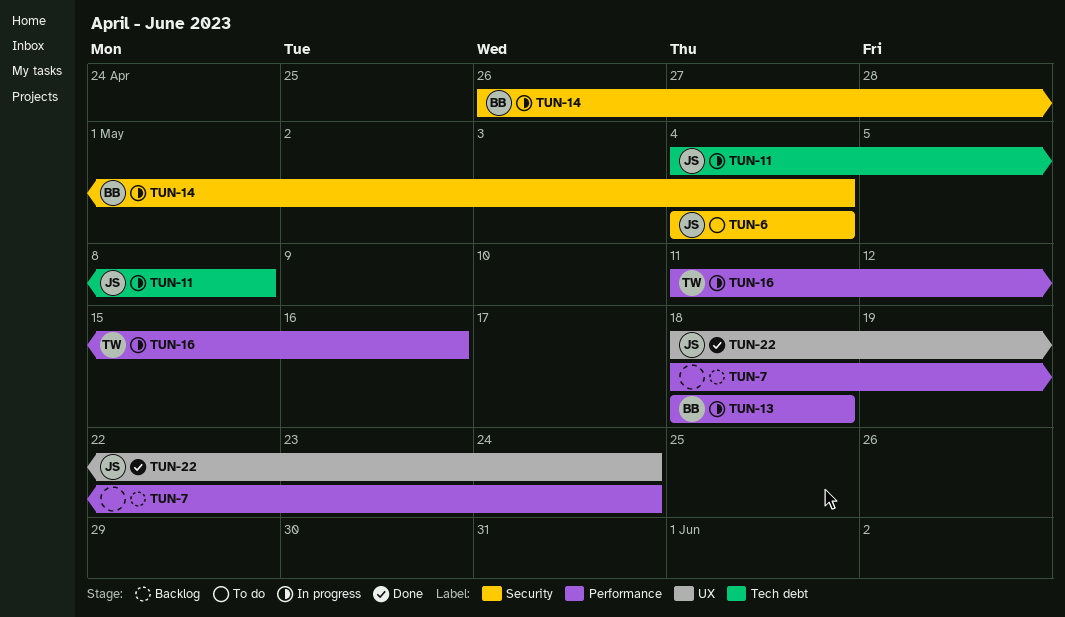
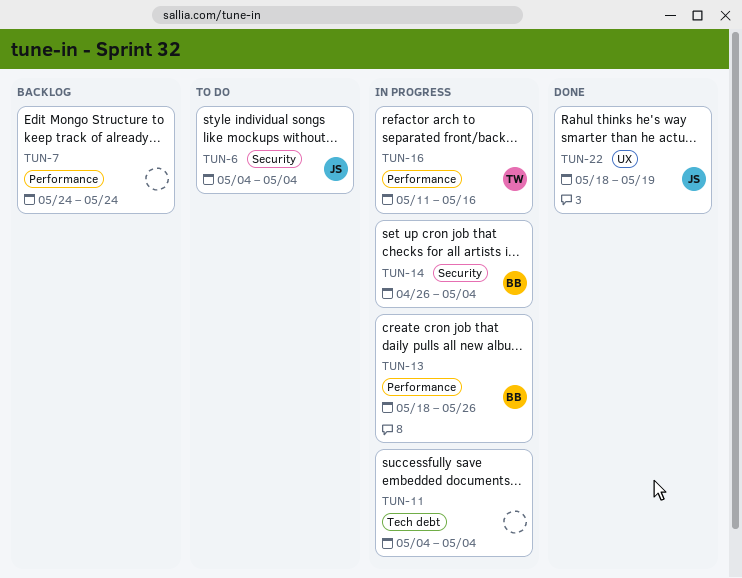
TUN-7, start: May 18 -> May 24
TUN-11, owner: JS -> none
TUN-11, due: May 8 -> May 4
TUN-13, due: May 18 -> May 26
TUN-22, due: May 24 -> May 19

